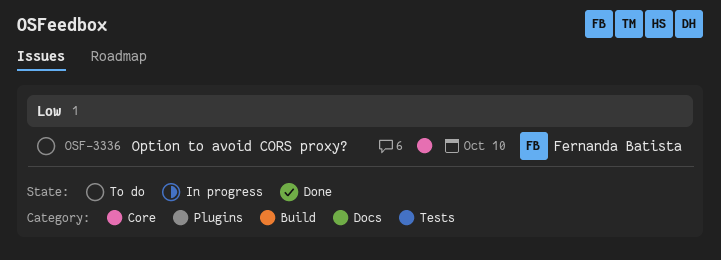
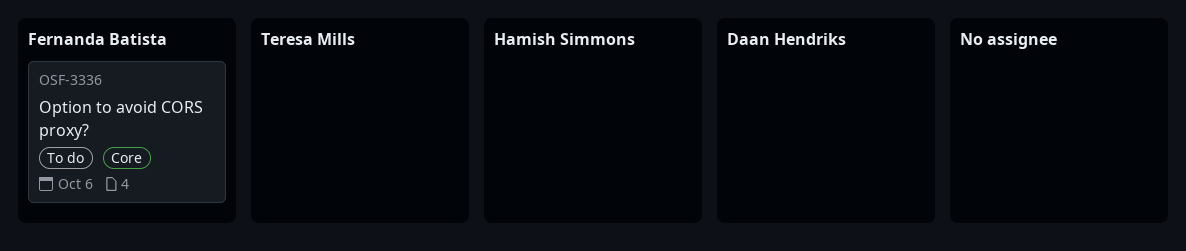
OSF-3336, due: Oct 10 -> Oct 6

